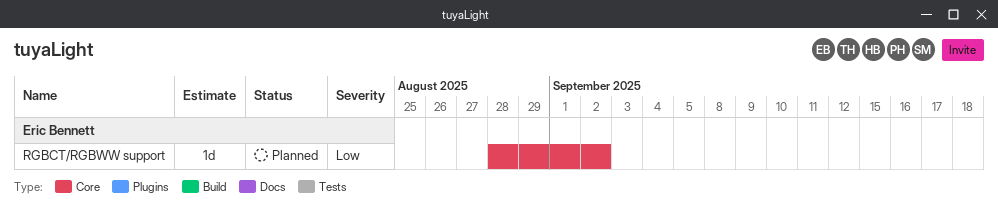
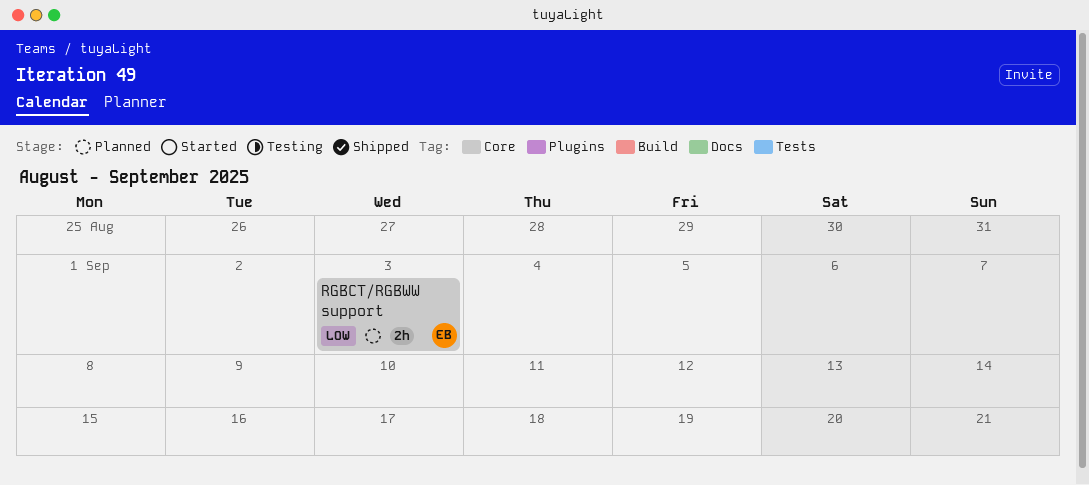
RGBCT/RGBWW support, estimate: 1d -> 2h
RGBCT/RGBWW support, due: Sep 2 -> Sep 3

